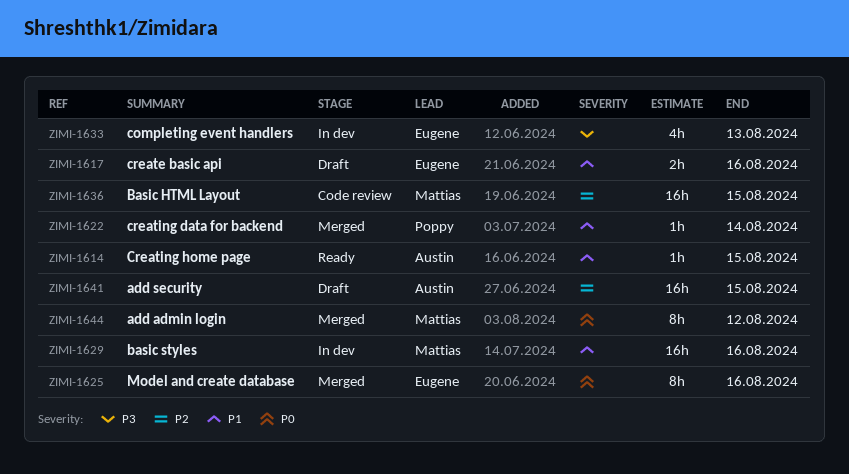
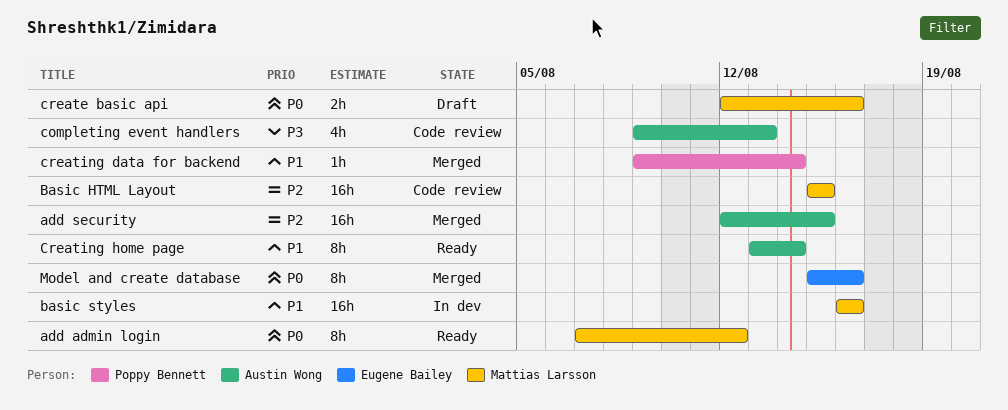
add admin login, status: Merged -> Ready
add security, status: Draft -> Merged
completing event handlers, status: In dev -> Code review
completing event handlers, owner: Eugene Bailey -> Austin Wong
create basic api, owner: Eugene Bailey -> Mattias Larsson
create basic api, priority: P1 -> P0
Creating home page, estimate: 1h -> 8h
Creating home page, due: Aug 15 -> Aug 14

